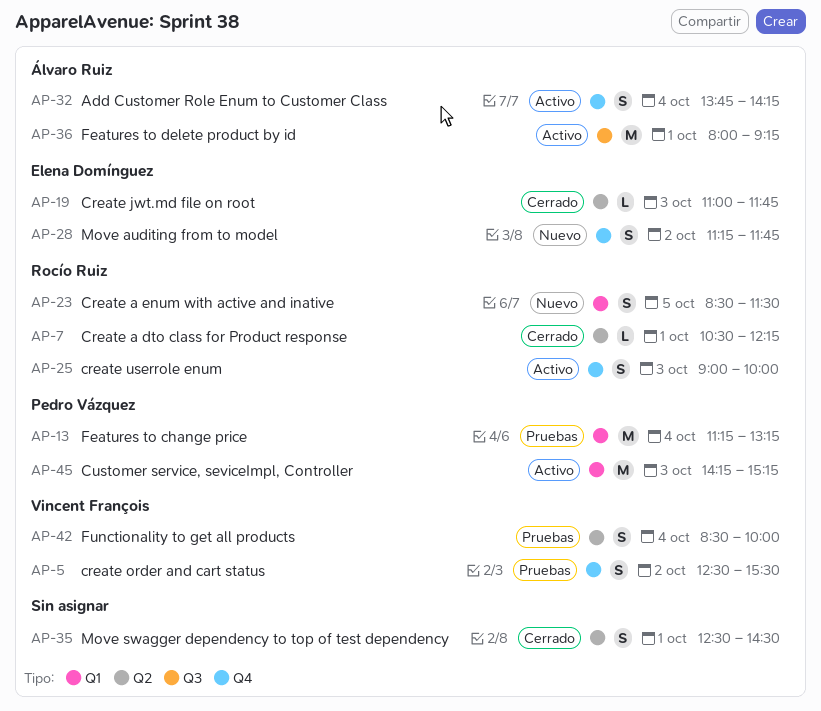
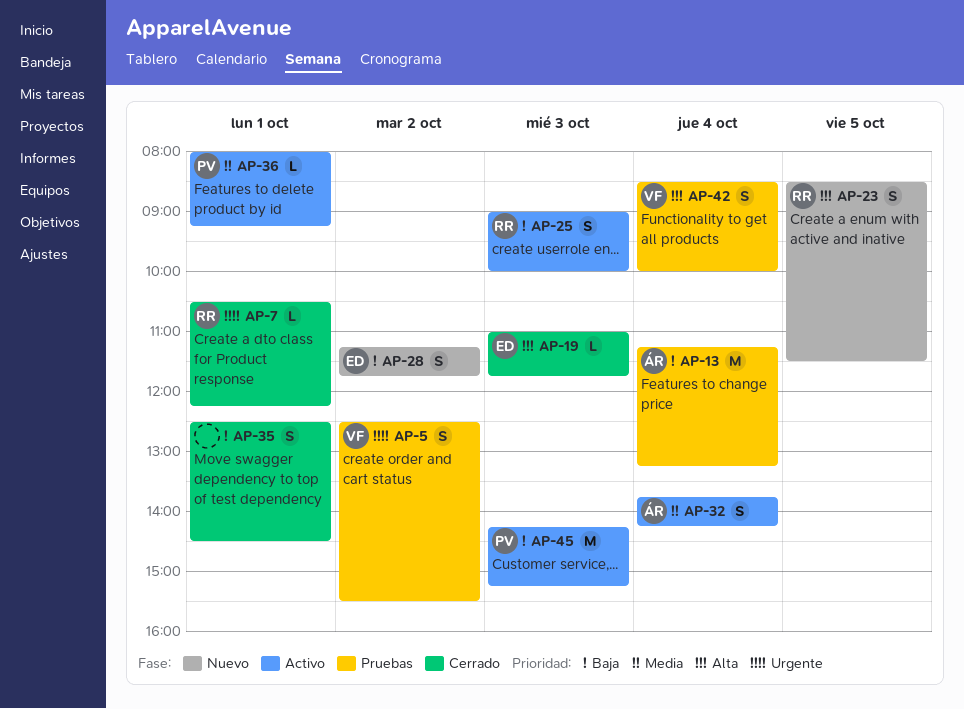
AP-13, owner: Pedro Vázquez -> Álvaro Ruiz
AP-36, owner: Álvaro Ruiz -> Pedro Vázquez
AP-36, estimate: M -> L

